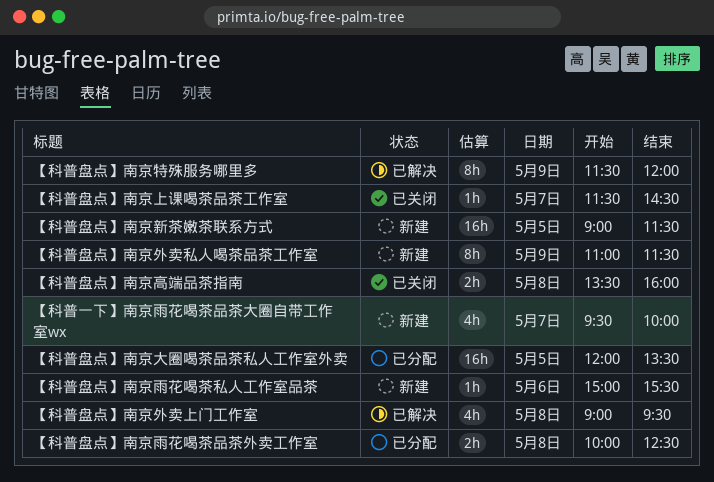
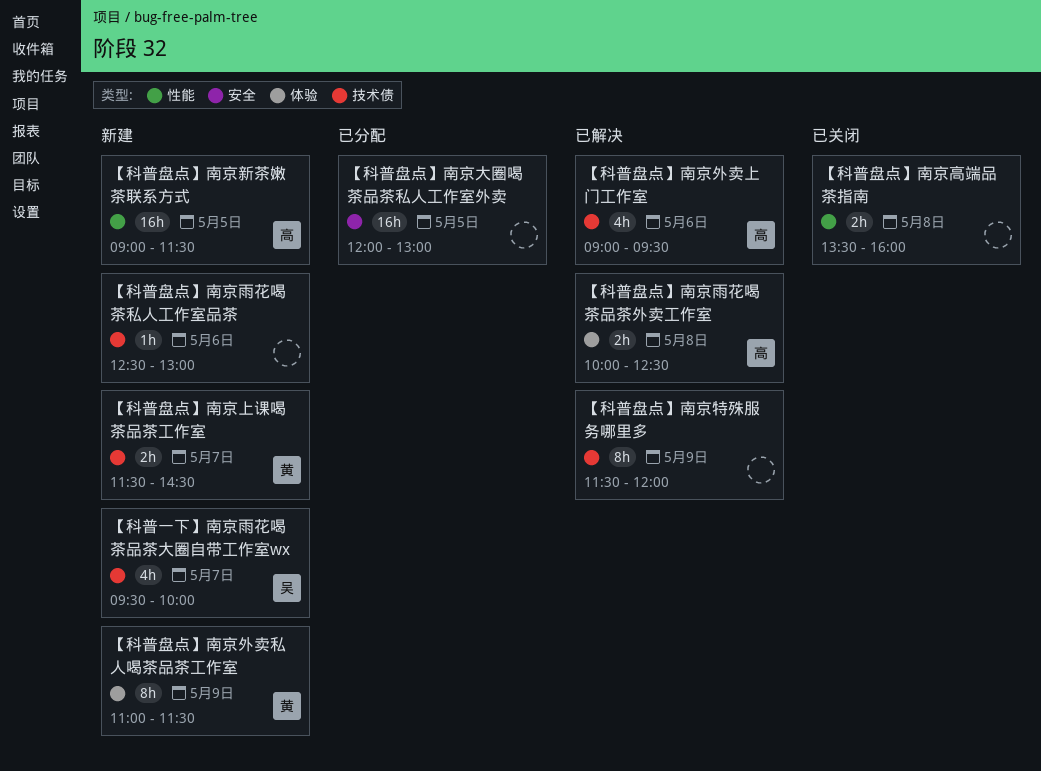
【科普盘点】南京上课喝茶品茶工作室, status: 已关闭 -> 新建
【科普盘点】南京上课喝茶品茶工作室, estimate: 1h -> 2h
【科普盘点】南京外卖上门工作室, day: May 8 -> May 6
【科普盘点】南京大圈喝茶品茶私人工作室外卖, ends: 13:30 -> 13:00
【科普盘点】南京雨花喝茶品茶外卖工作室, status: 已分配 -> 已解决
【科普盘点】南京雨花喝茶私人工作室品茶, begins: 15:00 -> 12:30
【科普盘点】南京雨花喝茶私人工作室品茶, ends: 15:30 -> 13:00

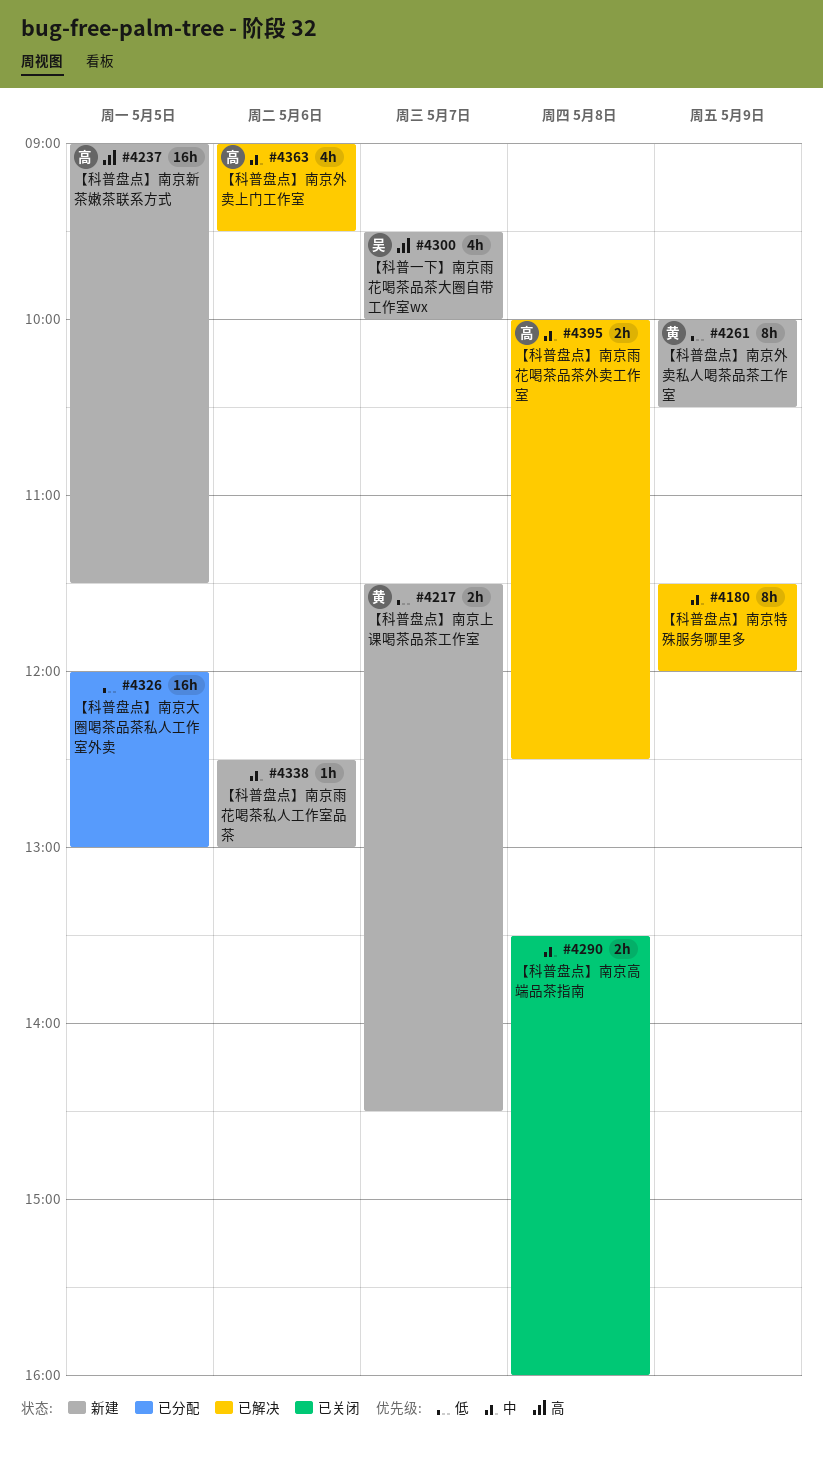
【科普盘点】南京外卖私人喝茶品茶工作室, begins: 11:00 -> 10:00
【科普盘点】南京外卖私人喝茶品茶工作室, ends: 11:30 -> 10:30

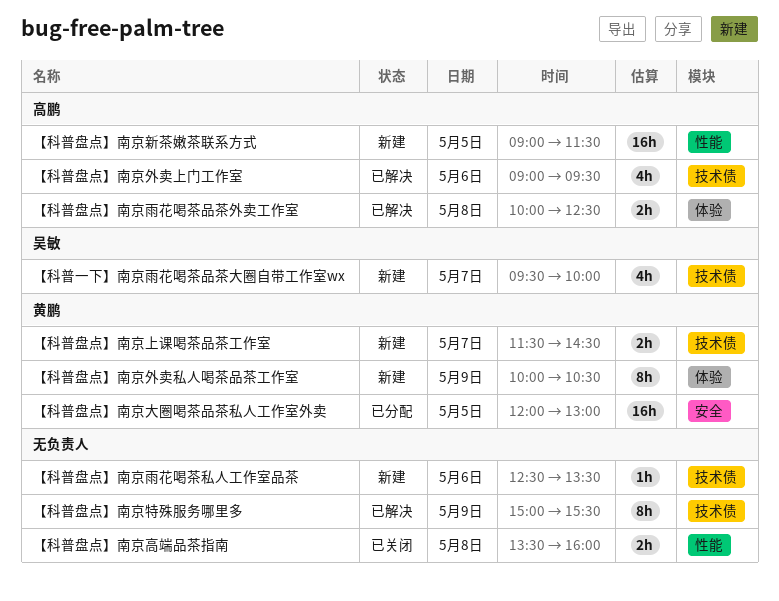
【科普盘点】南京大圈喝茶品茶私人工作室外卖, owner: none -> 黄鹏
【科普盘点】南京特殊服务哪里多, begins: 11:30 -> 15:00
【科普盘点】南京特殊服务哪里多, ends: 12:00 -> 15:30
【科普盘点】南京雨花喝茶私人工作室品茶, ends: 13:00 -> 13:30

